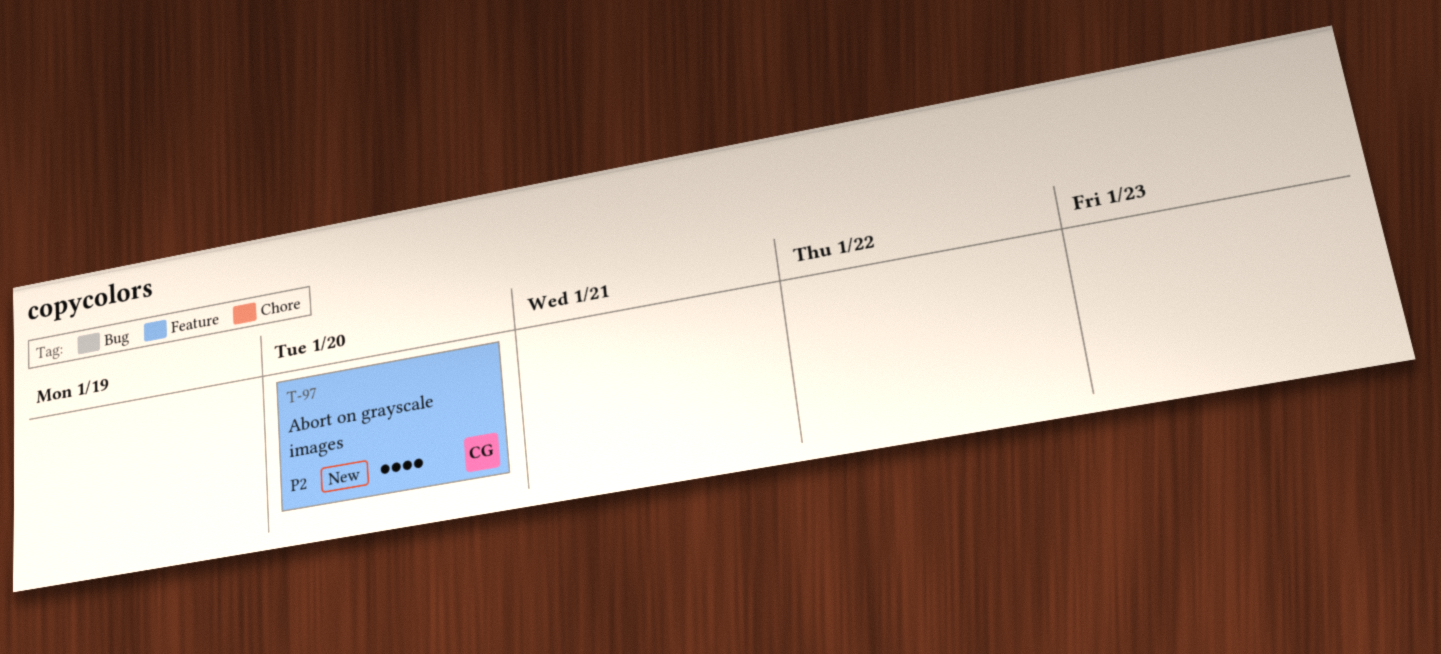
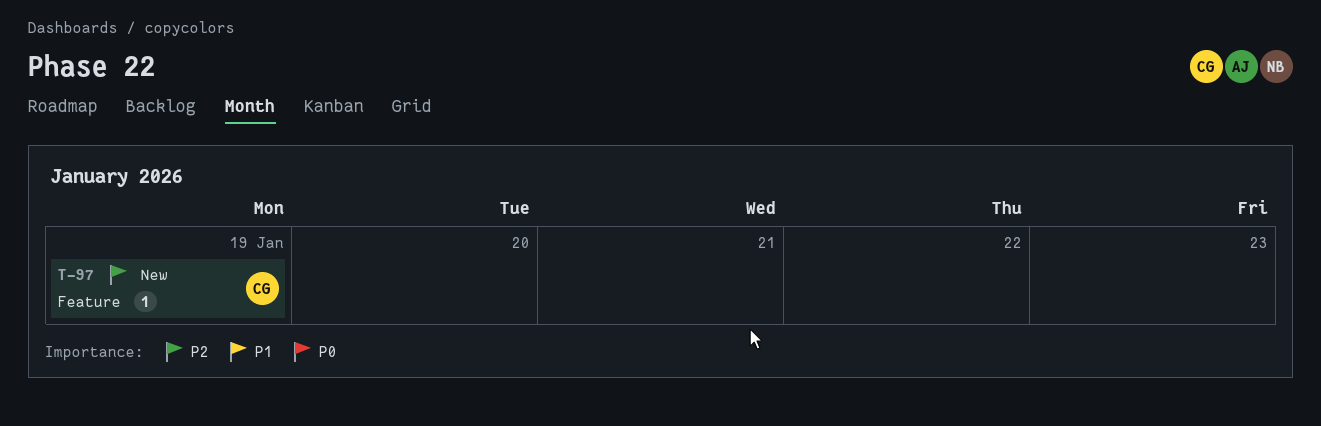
T-97, estimate: 4 -> 1
T-97, due: Jan 20 -> Jan 19

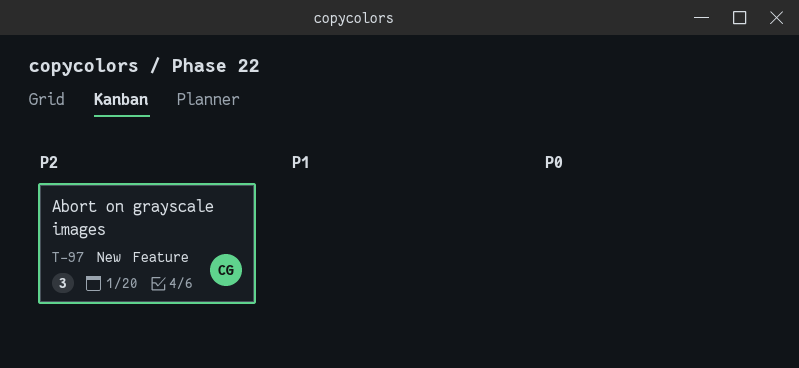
T-97, estimate: 1 -> 3
T-97, due: Jan 19 -> Jan 20

